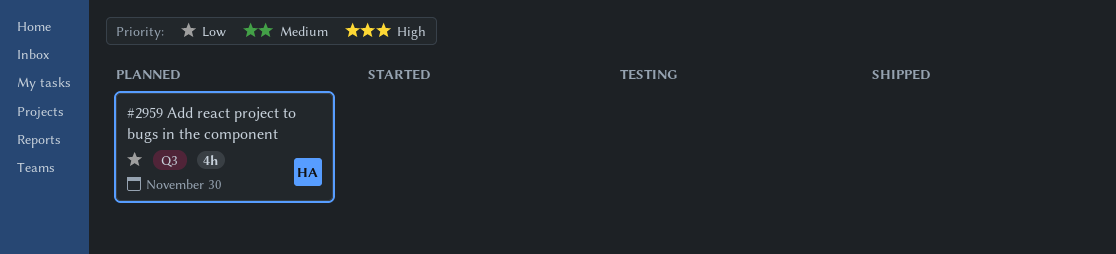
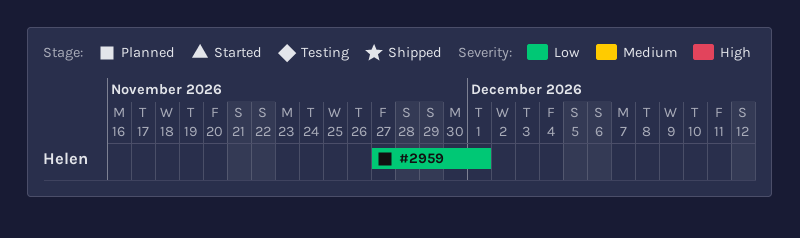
#2959, due: Nov 30 -> Dec 1

